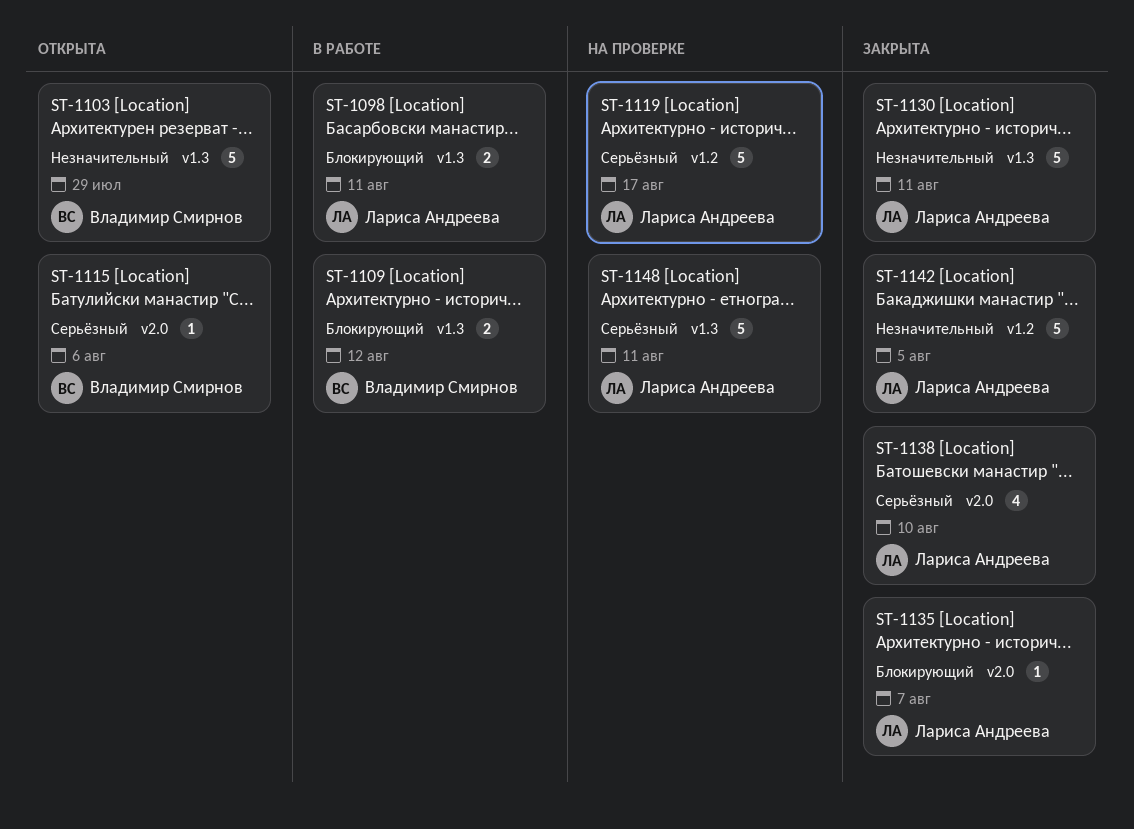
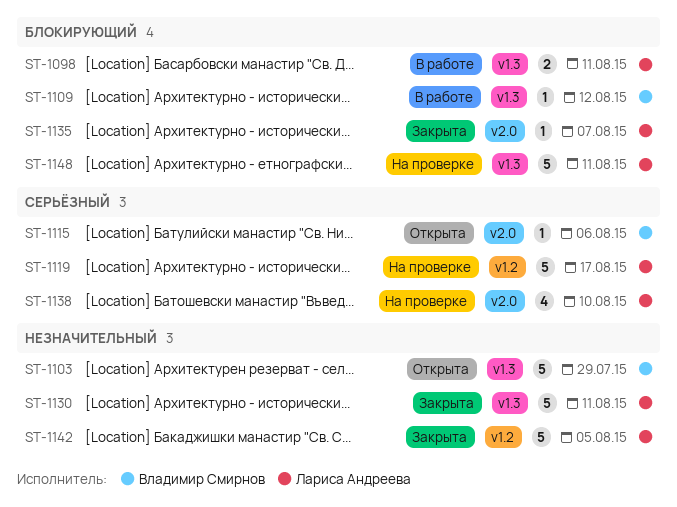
ST-1109, estimate: 2 -> 1
ST-1138, status: Закрыта -> На проверке
ST-1148, priority: Серьёзный -> Блокирующий

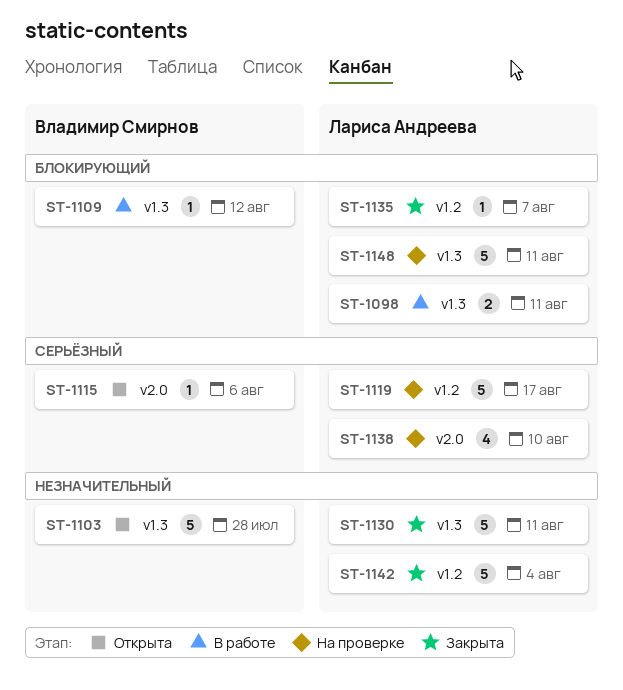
ST-1103, due: Jul 29 -> Jul 28
ST-1135, label: v2.0 -> v1.2
ST-1142, due: Aug 5 -> Aug 4

